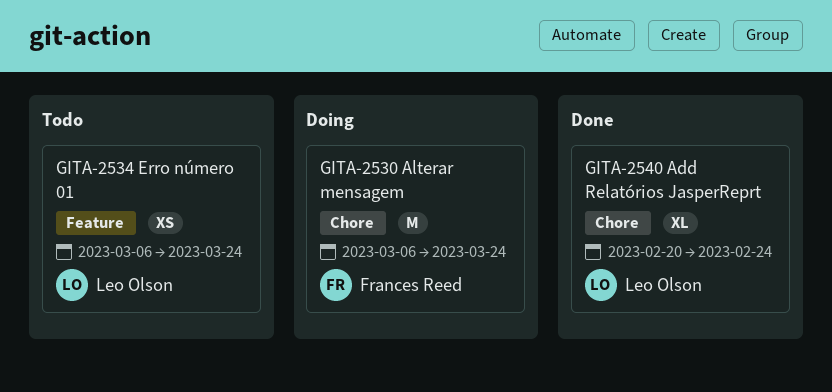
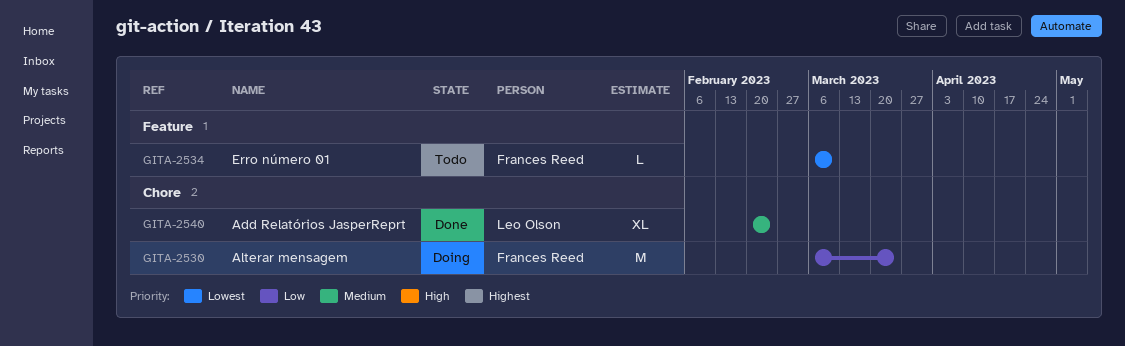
GITA-2534, owner: Leo Olson -> Frances Reed
GITA-2534, estimate: XS -> L
GITA-2534, due: Mar 24 -> Mar 10

